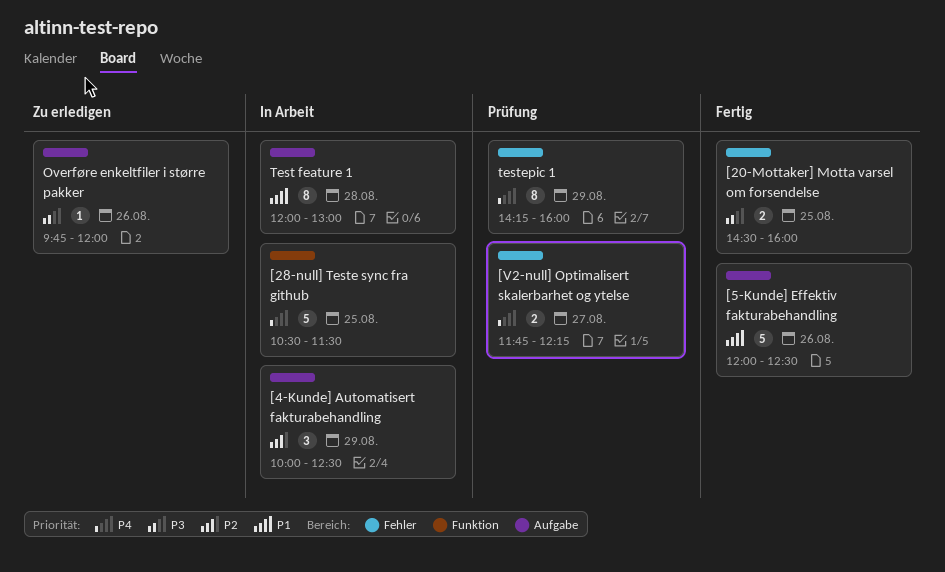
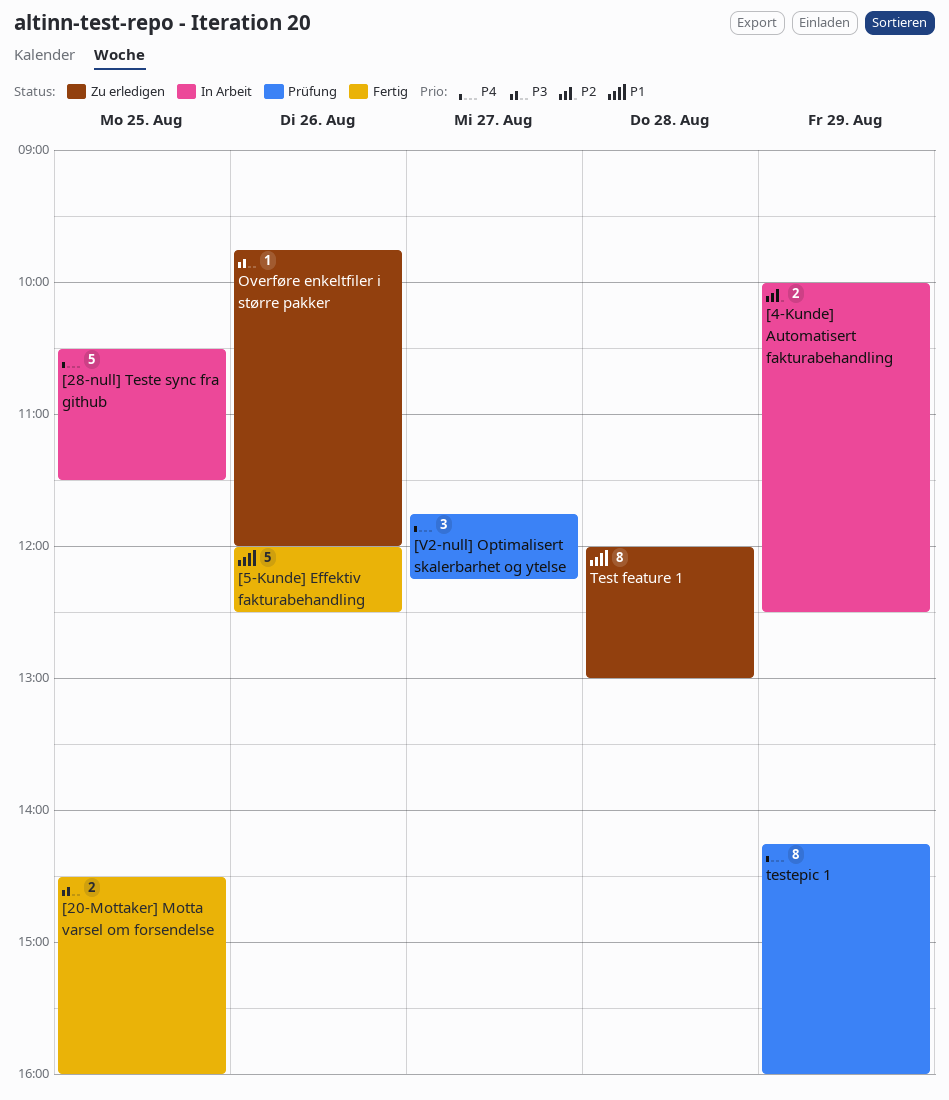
[4-Kunde] Automatisert fakturabehandling, estimate: 3 -> 2
[V2-null] Optimalisert skalerbarhet og ytelse, estimate: 2 -> 3
Test feature 1, status: In Arbeit -> Zu erledigen

